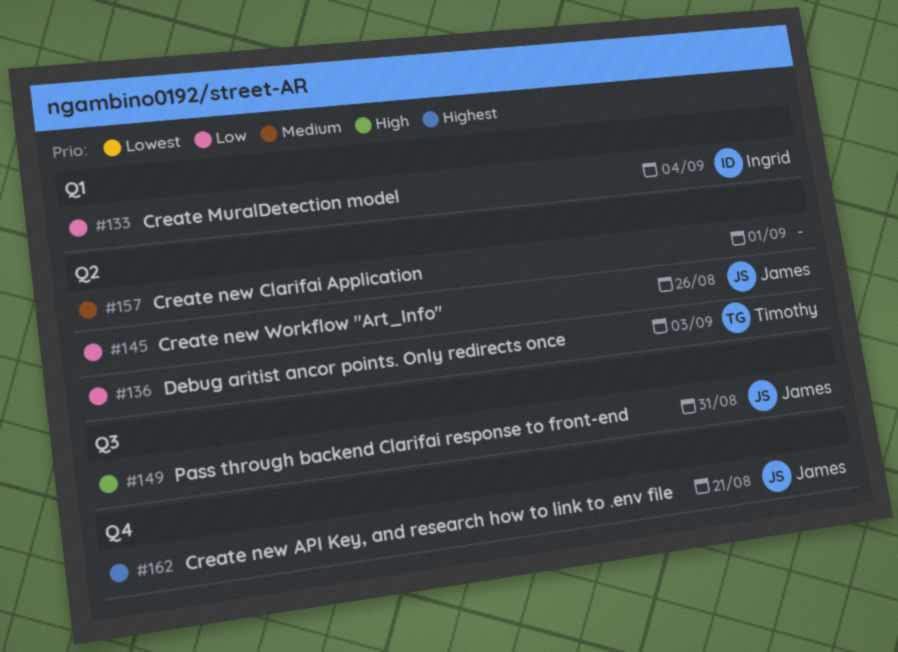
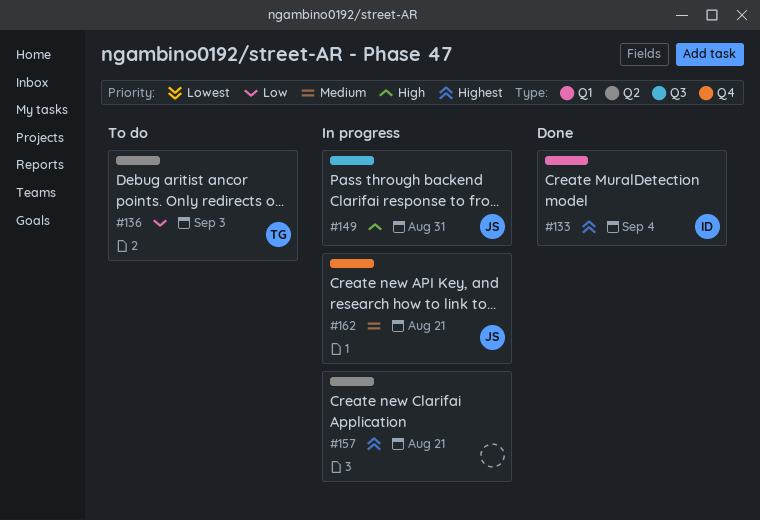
#133, priority: Low -> Highest
#145: present -> none
#157, priority: Medium -> Highest
#157, due: Sep 1 -> Aug 21
#162, priority: Highest -> Medium

